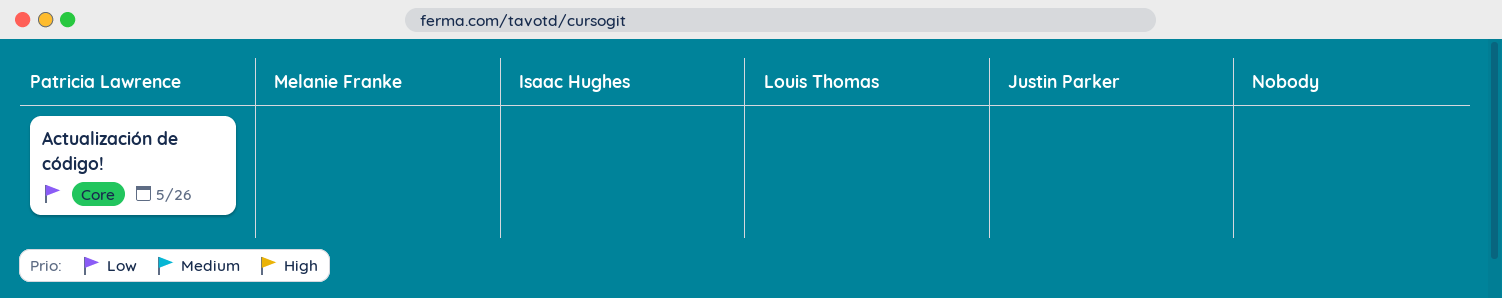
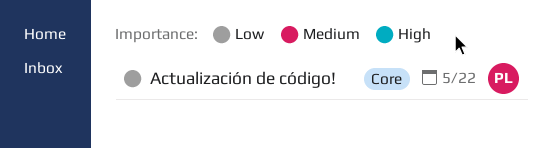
Actualización de código!, due: May 26 -> May 22

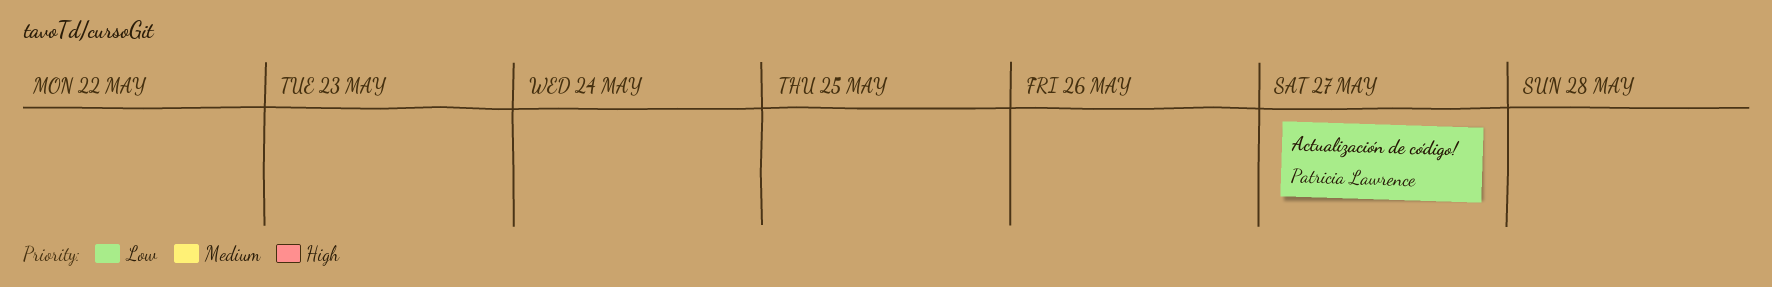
Actualización de código!, due: May 22 -> May 27

